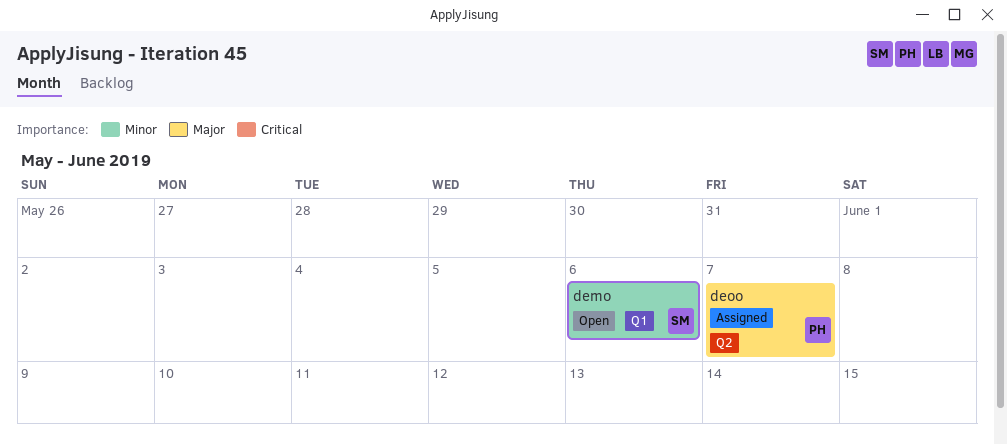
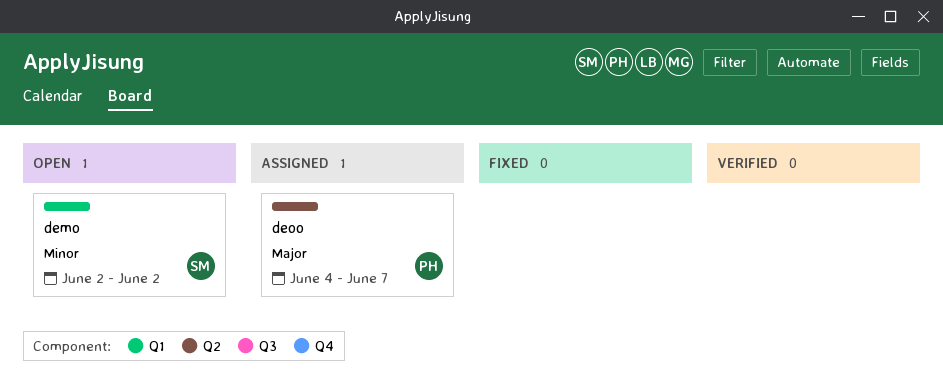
demo, due: Jun 6 -> Jun 2

